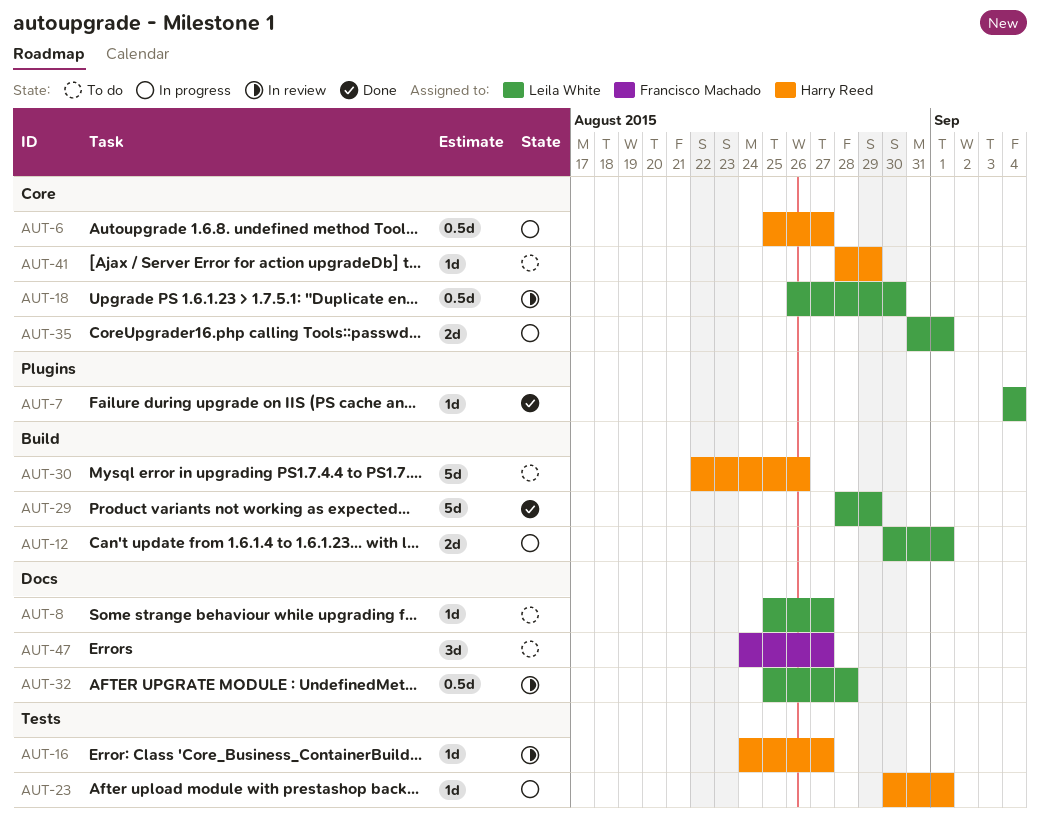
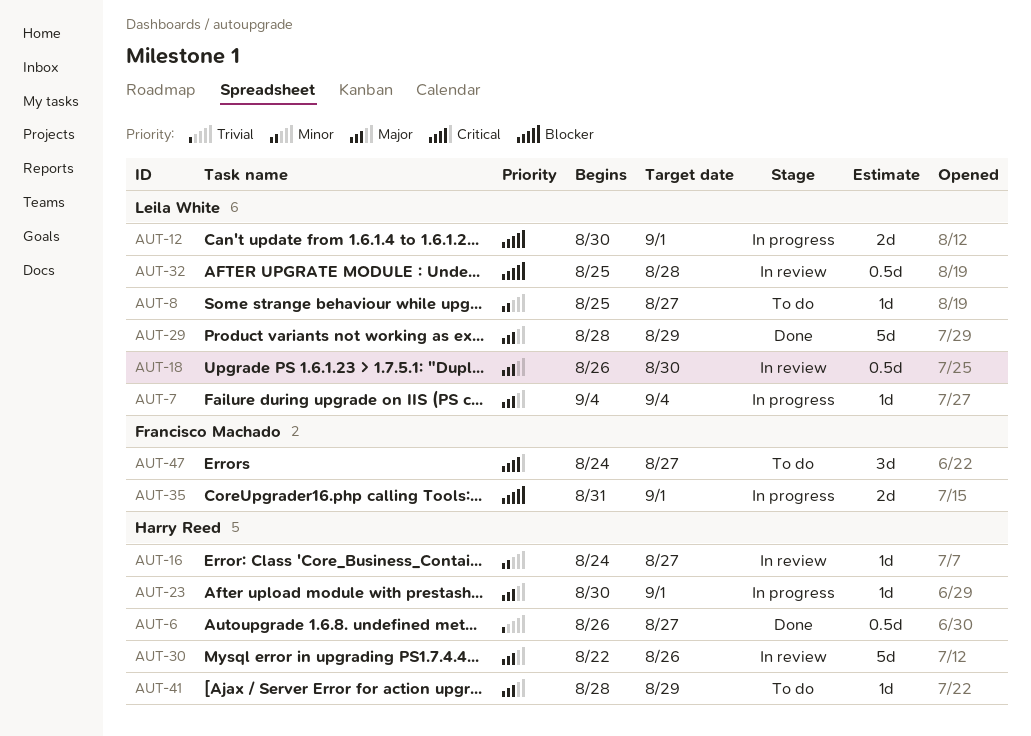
AUT-6, status: In progress -> Done
AUT-6, start: Aug 25 -> Aug 26
AUT-7, status: Done -> In progress
AUT-30, status: To do -> In review
AUT-35, owner: Leila White -> Francisco Machado

